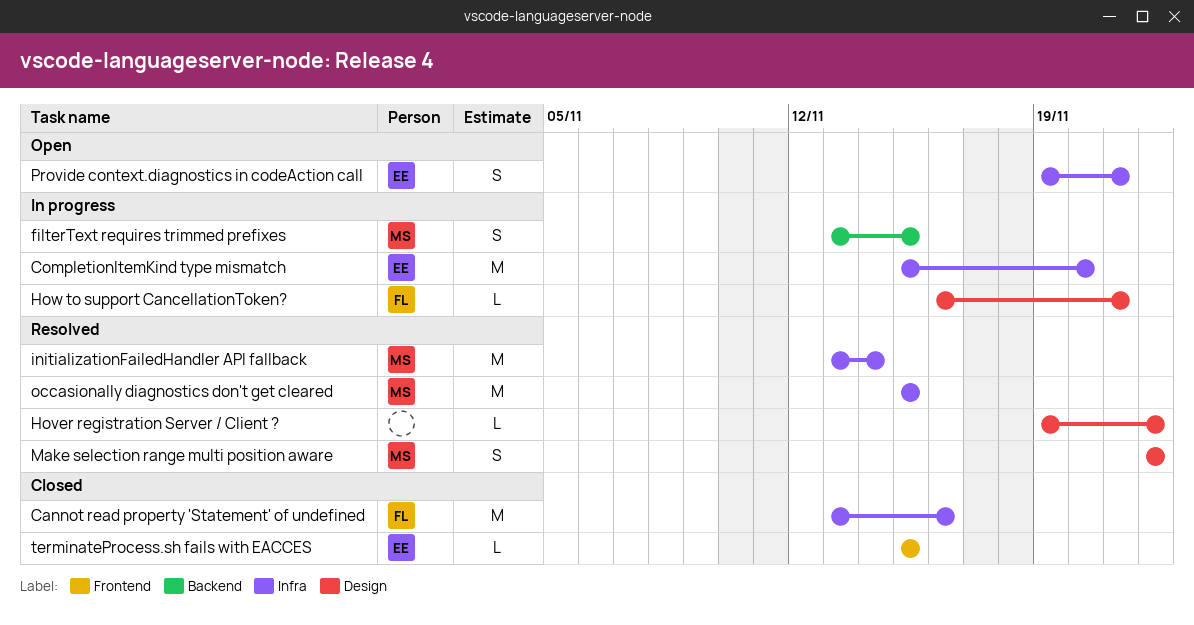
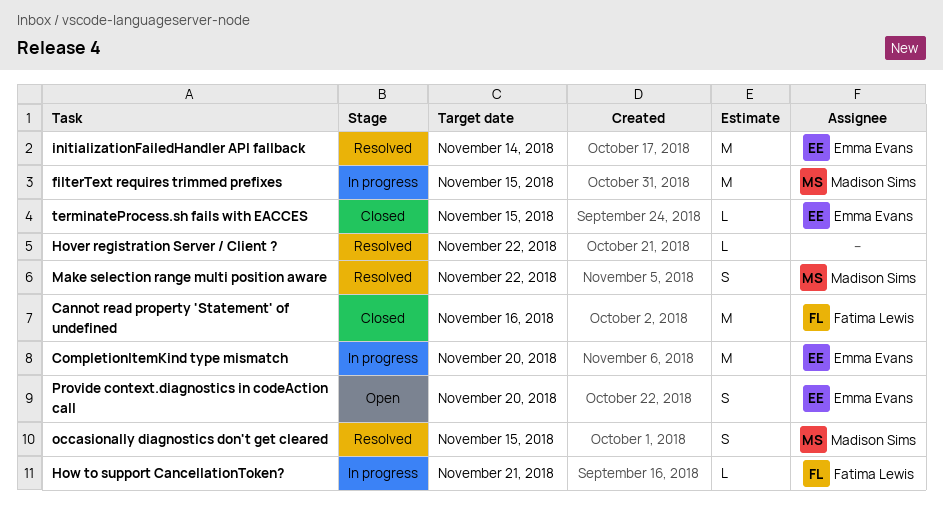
filterText requires trimmed prefixes, estimate: S -> M
initializationFailedHandler API fallback, owner: Madison Sims -> Emma Evans
occasionally diagnostics don't get cleared, estimate: M -> S
Provide context.diagnostics in codeAction call, due: Nov 21 -> Nov 20

